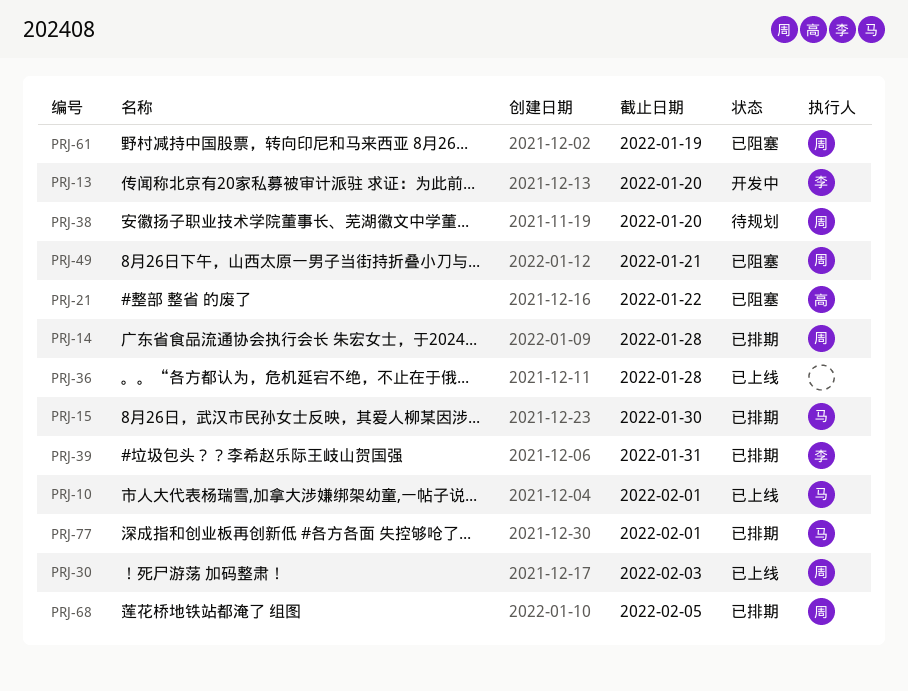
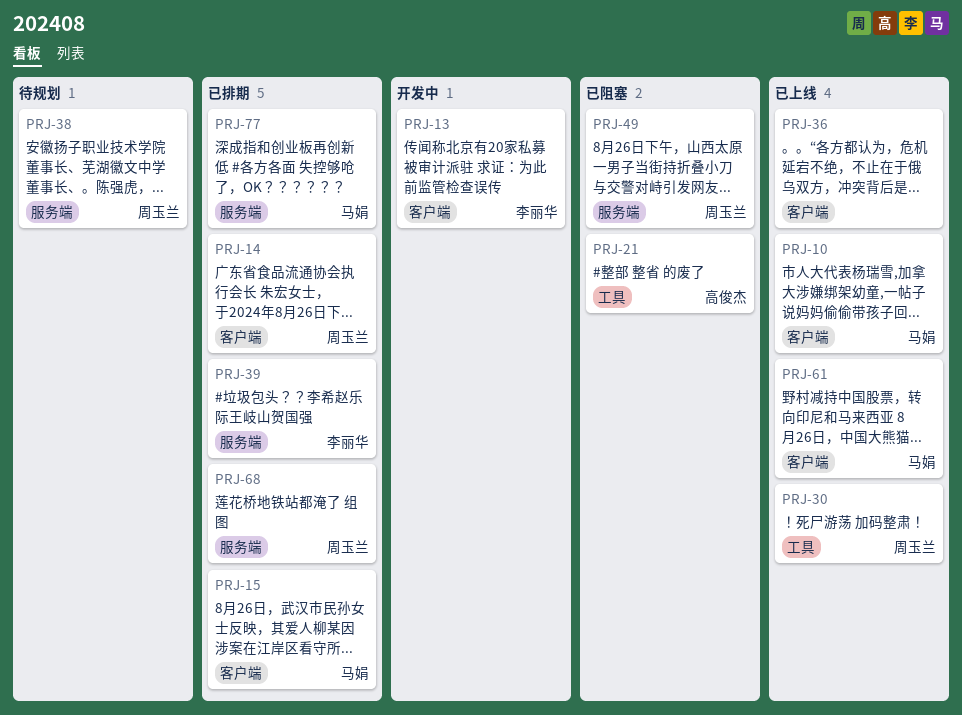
PRJ-61, status: 已阻塞 -> 已上线
PRJ-61, owner: 周玉兰 -> 马娟

